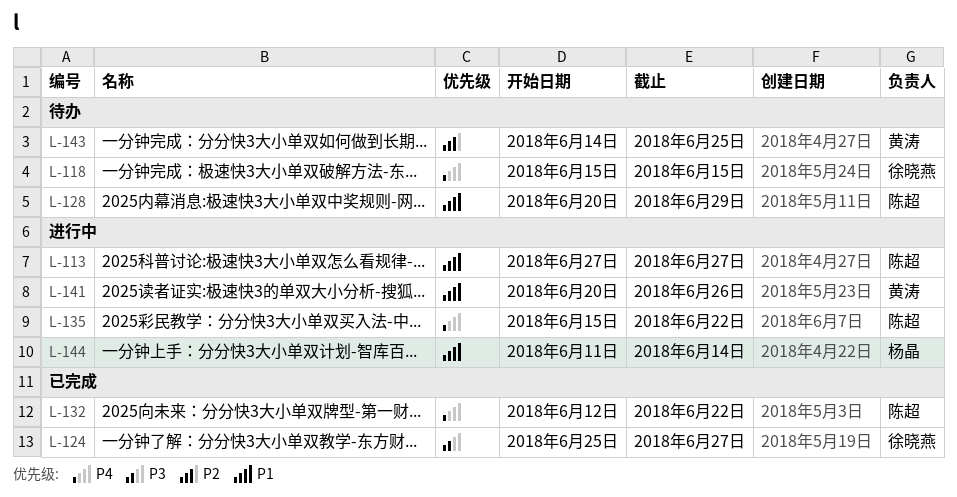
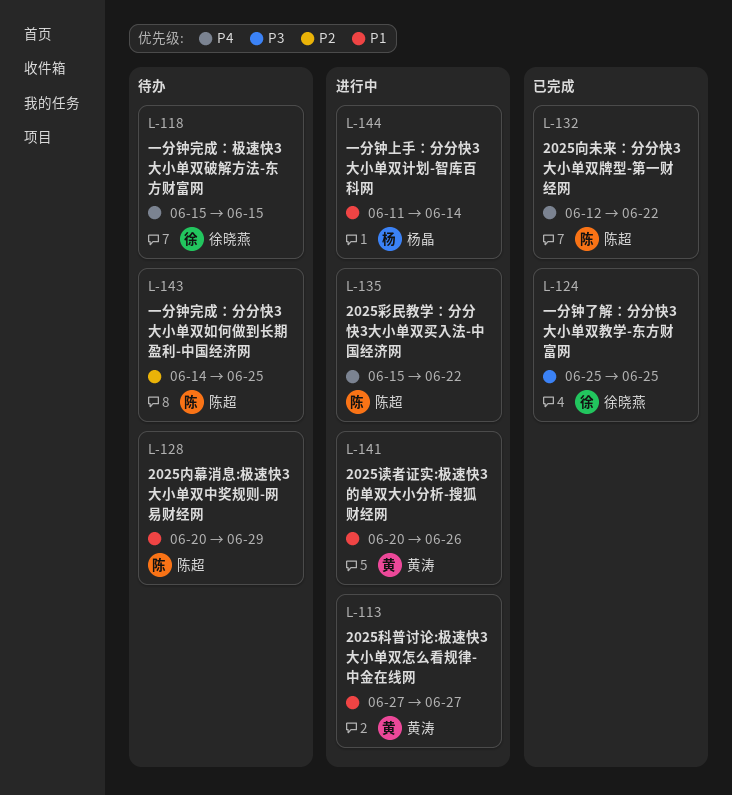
L-113, owner: 陈超 -> 黄涛
L-124, due: Jun 27 -> Jun 25
L-143, owner: 黄涛 -> 陈超

